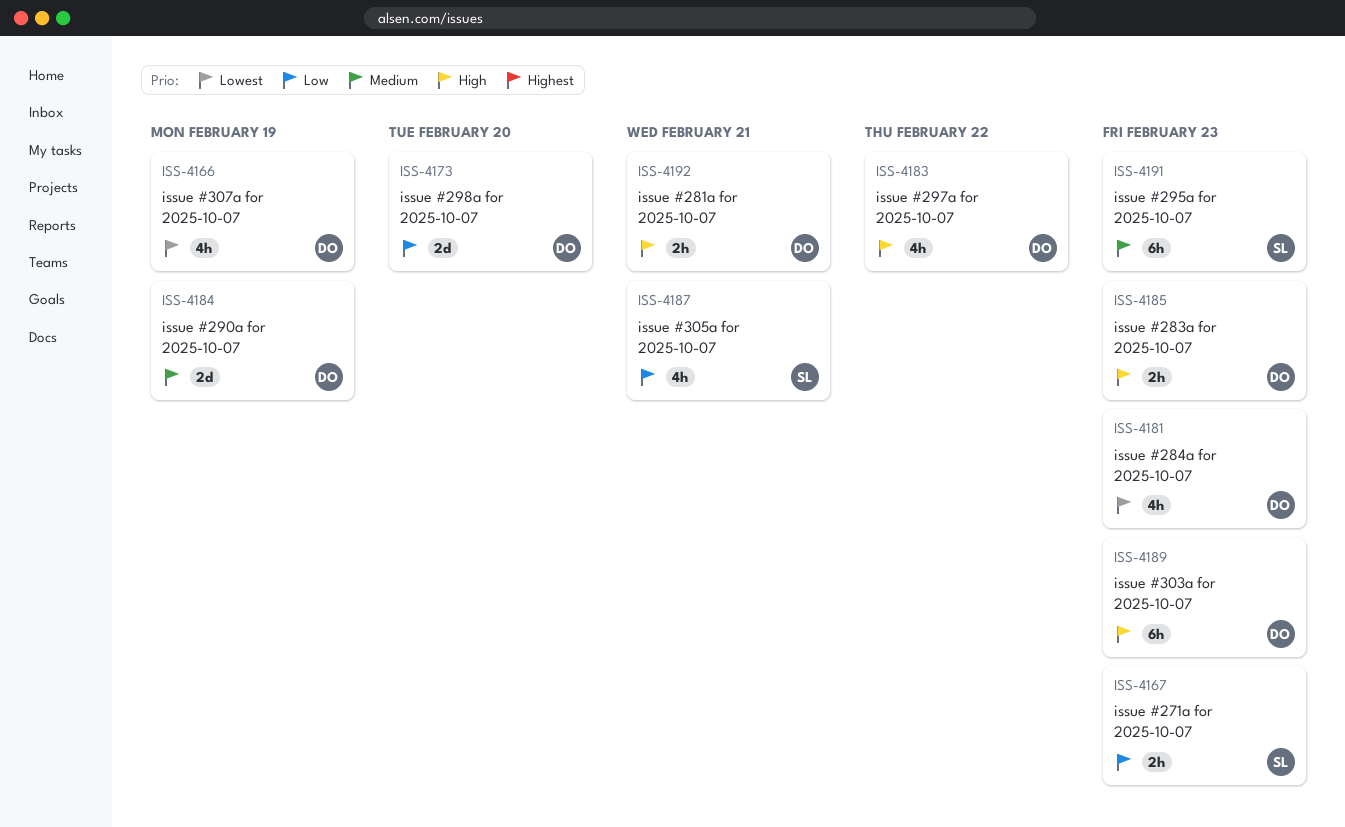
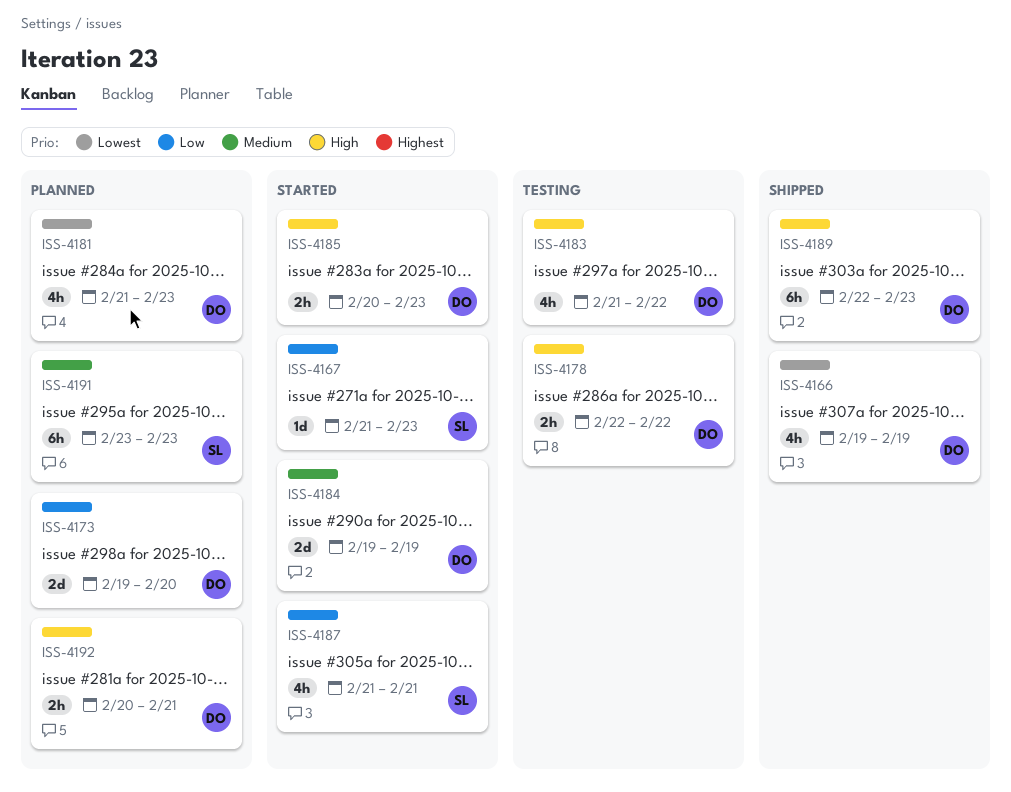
ISS-4167, estimate: 2h -> 1d
ISS-4178: none -> present

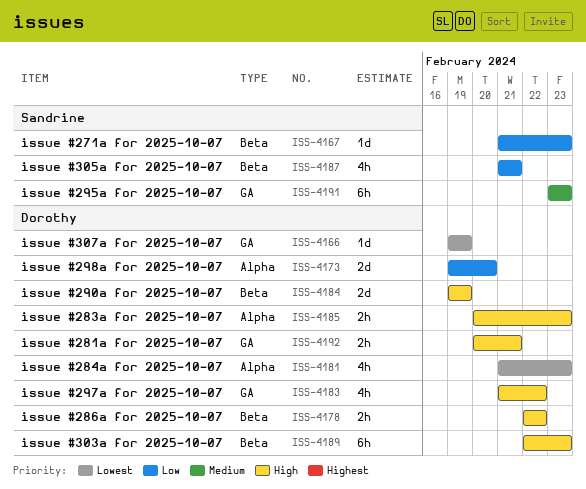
ISS-4166, estimate: 4h -> 1d
ISS-4184, priority: Medium -> High

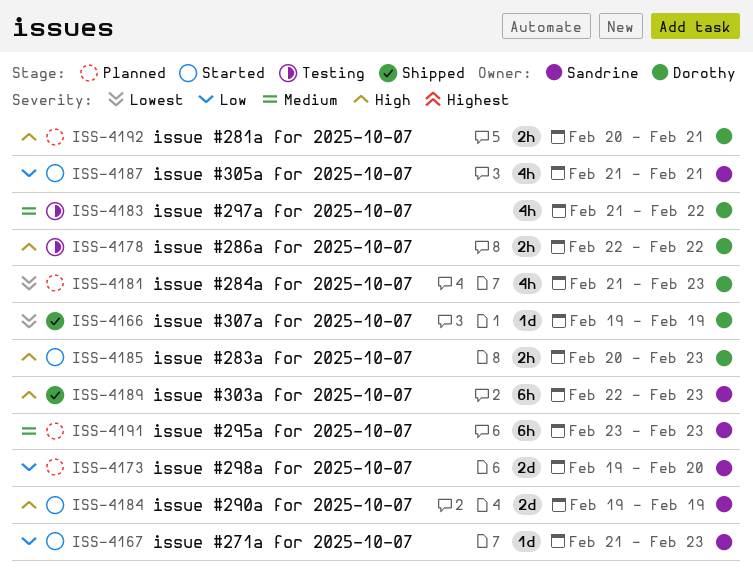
ISS-4173, owner: Dorothy -> Sandrine
ISS-4183, priority: High -> Medium
ISS-4184, owner: Dorothy -> Sandrine
ISS-4189, owner: Dorothy -> Sandrine

